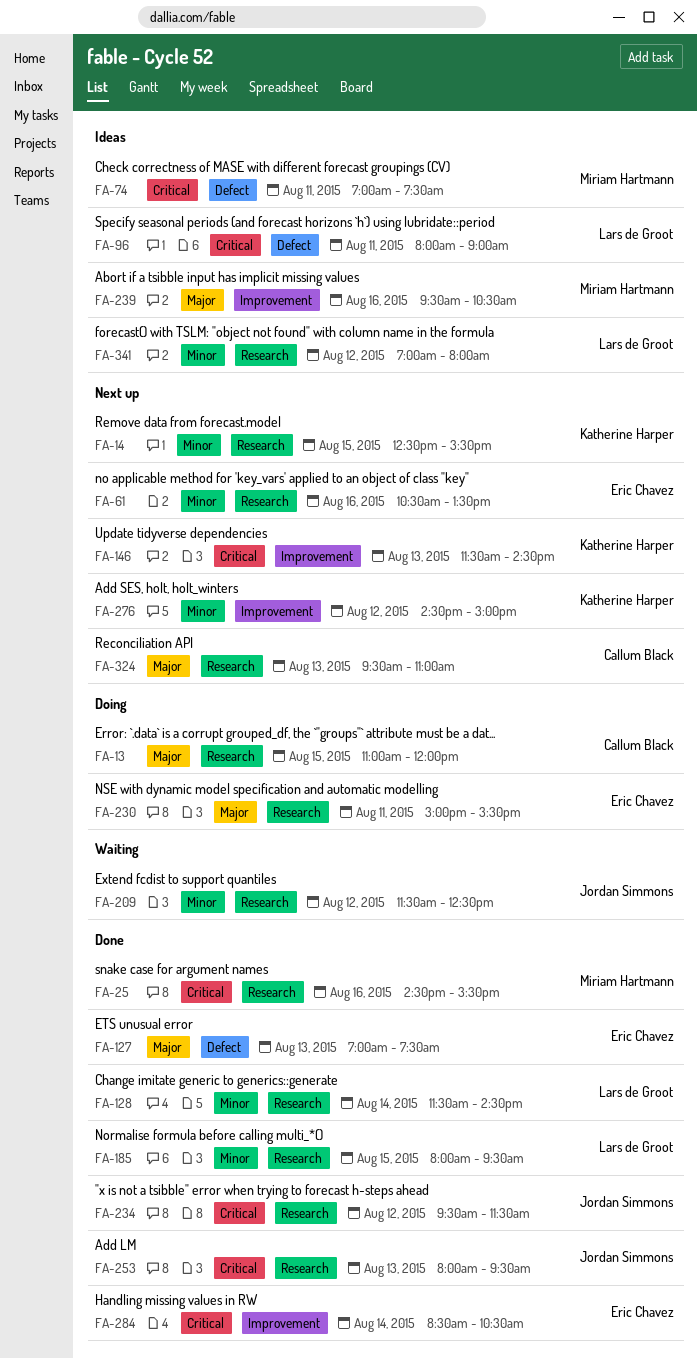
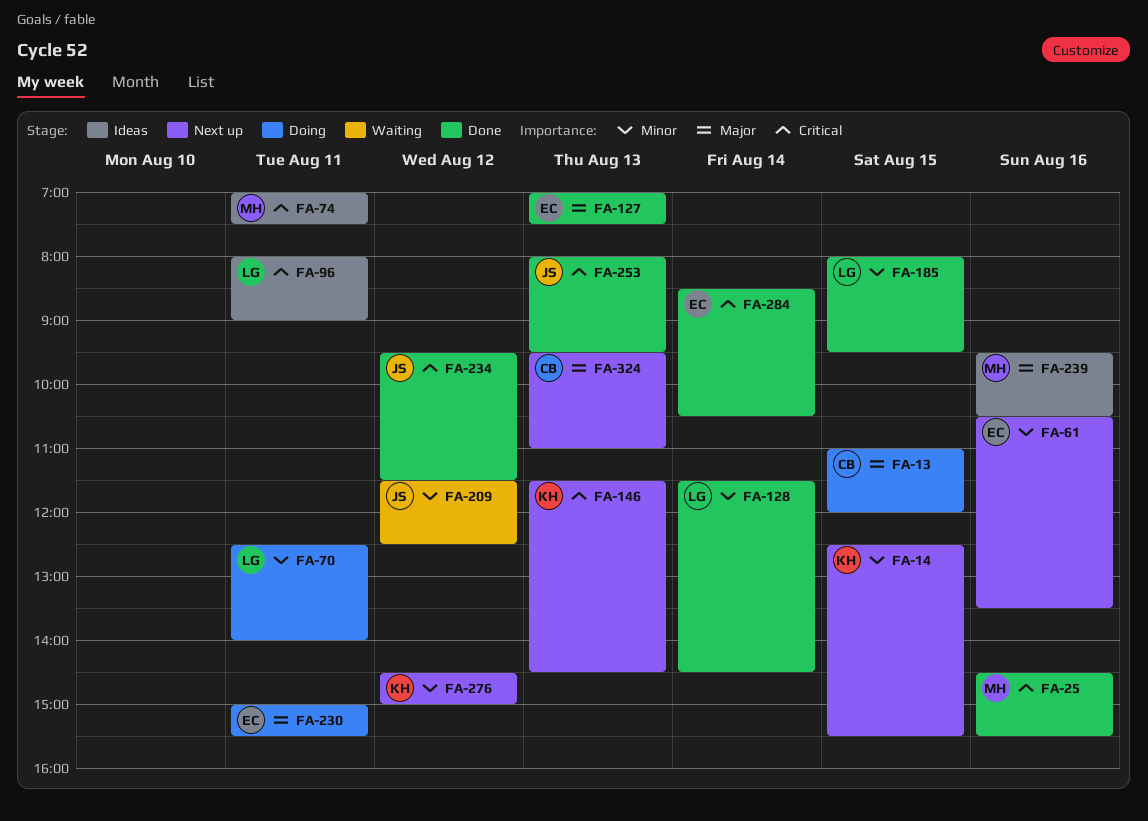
FA-70: none -> present
FA-341: present -> none

